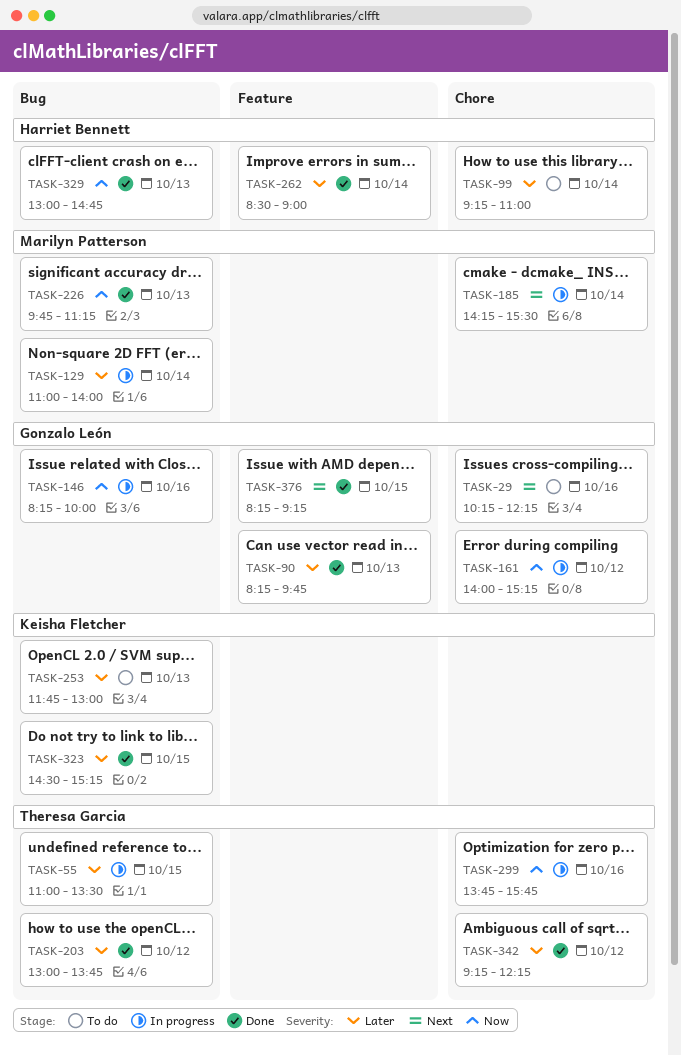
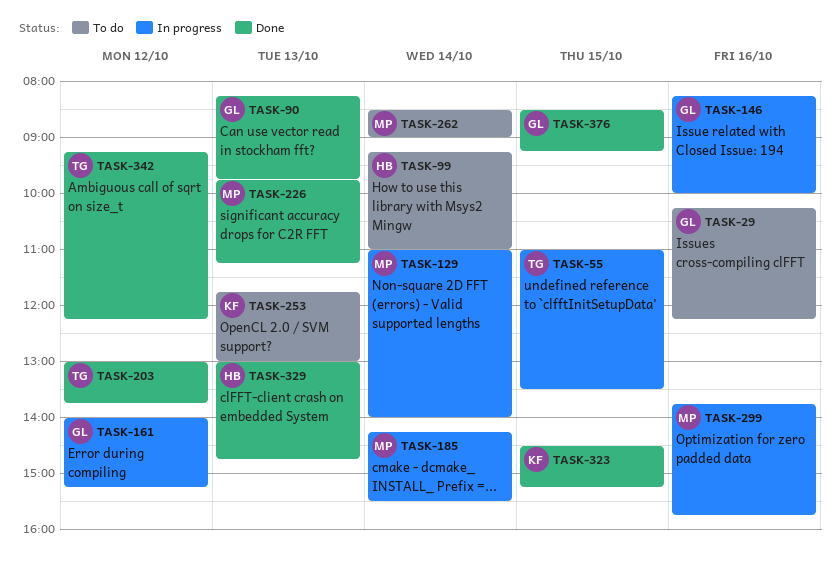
TASK-262, status: Done -> To do
TASK-262, owner: Harriet Bennett -> Marilyn Patterson
TASK-299, owner: Theresa Garcia -> Marilyn Patterson
TASK-376, begins: 08:15 -> 08:30

